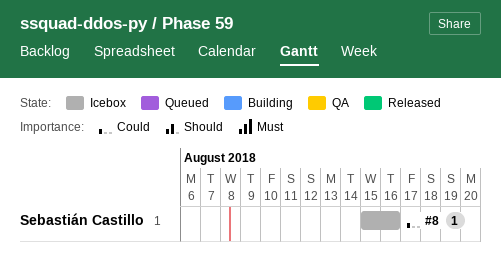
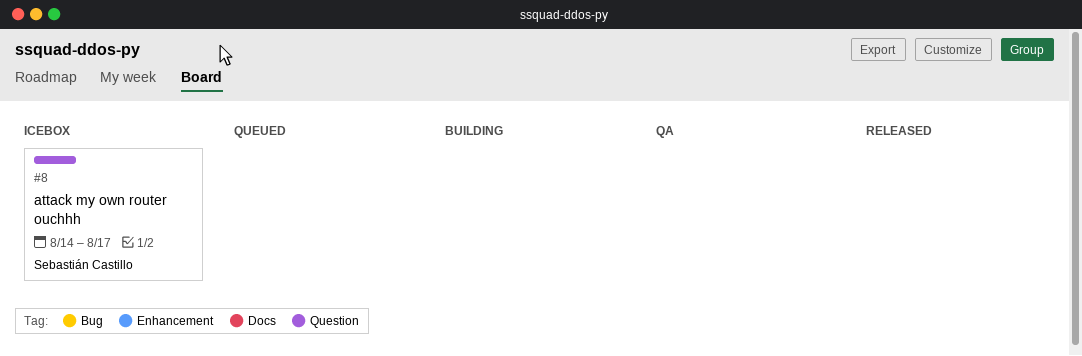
#8, start: Aug 15 -> Aug 14
#8, due: Aug 16 -> Aug 17

